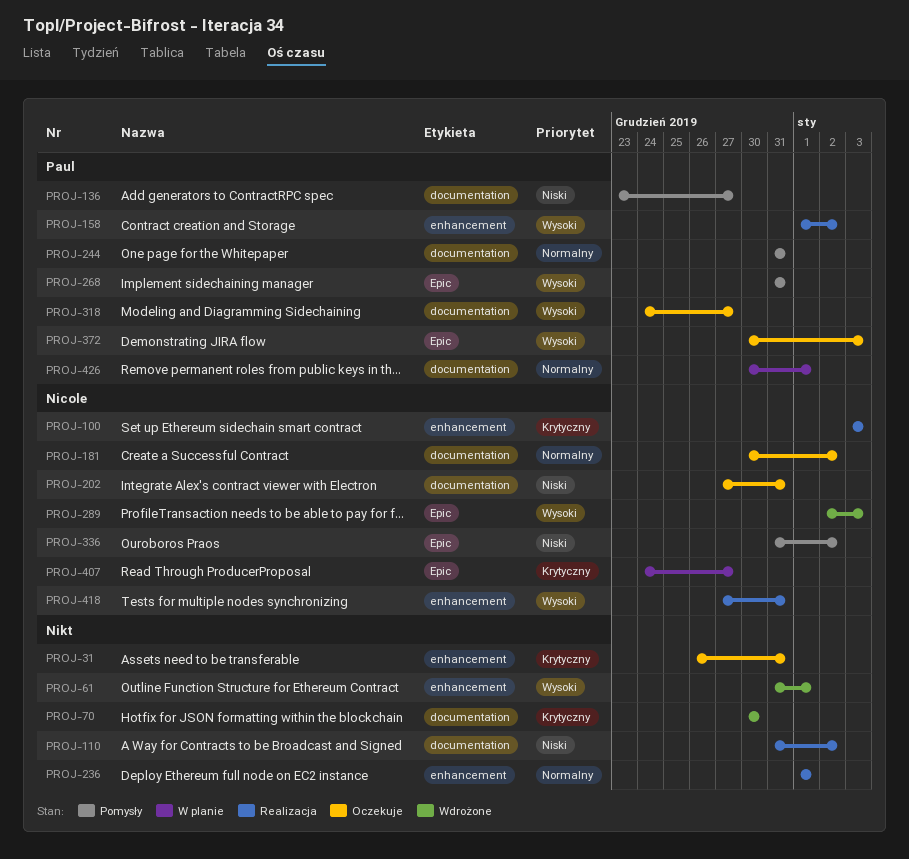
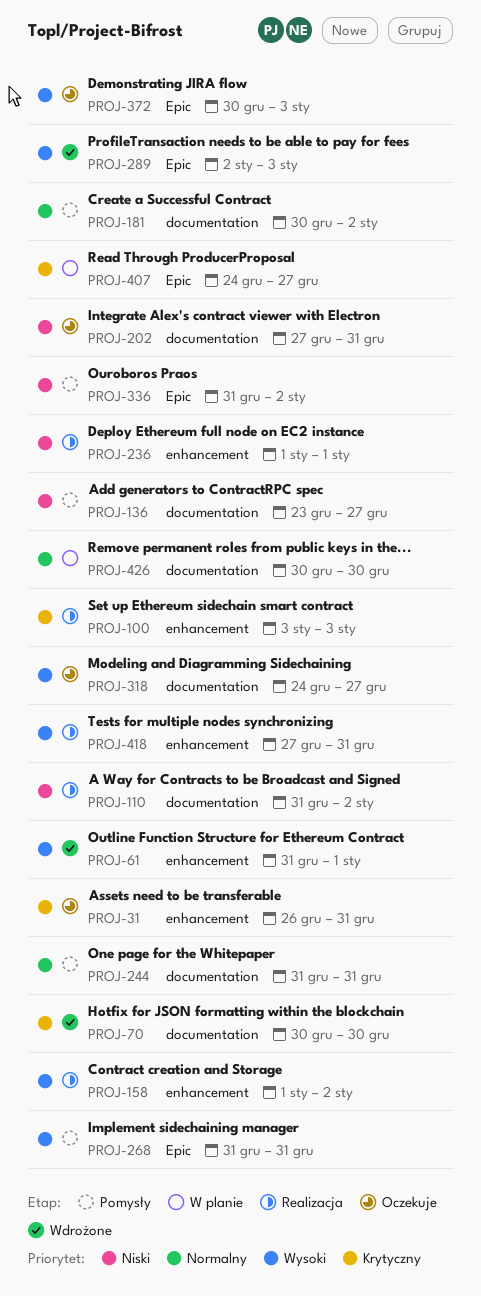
PROJ-181, status: Oczekuje -> Pomysły
PROJ-236, priority: Normalny -> Niski
PROJ-426, due: Jan 1 -> Dec 30

